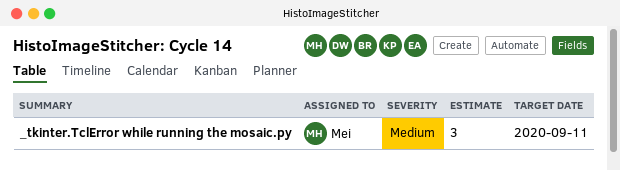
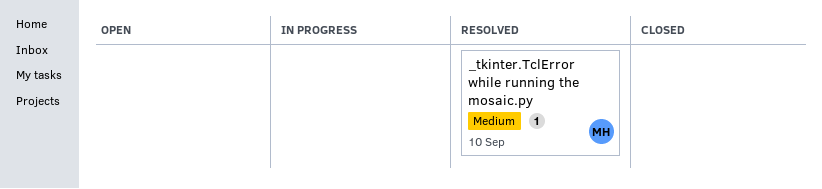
_tkinter.TclError while running the mosaic.py, estimate: 3 -> 1
_tkinter.TclError while running the mosaic.py, due: Sep 11 -> Sep 10

